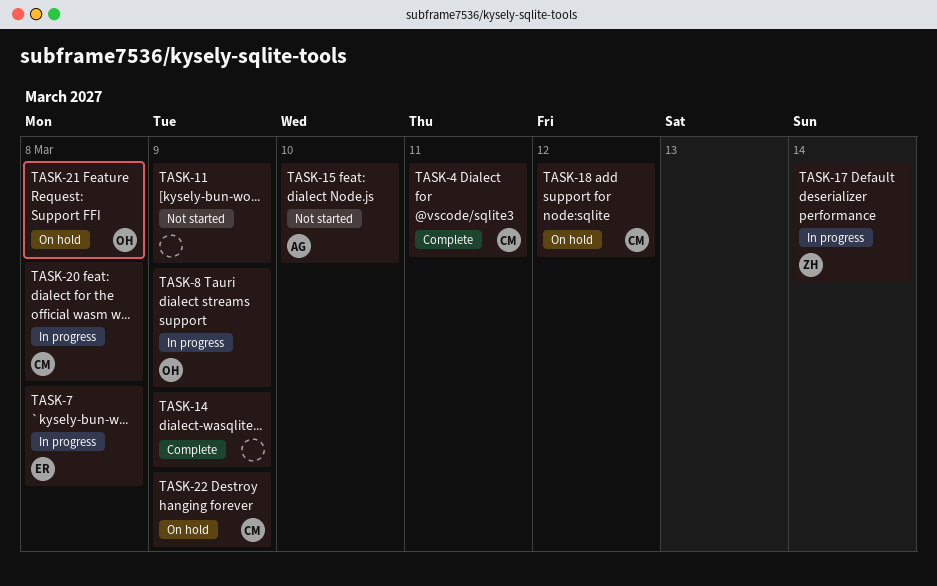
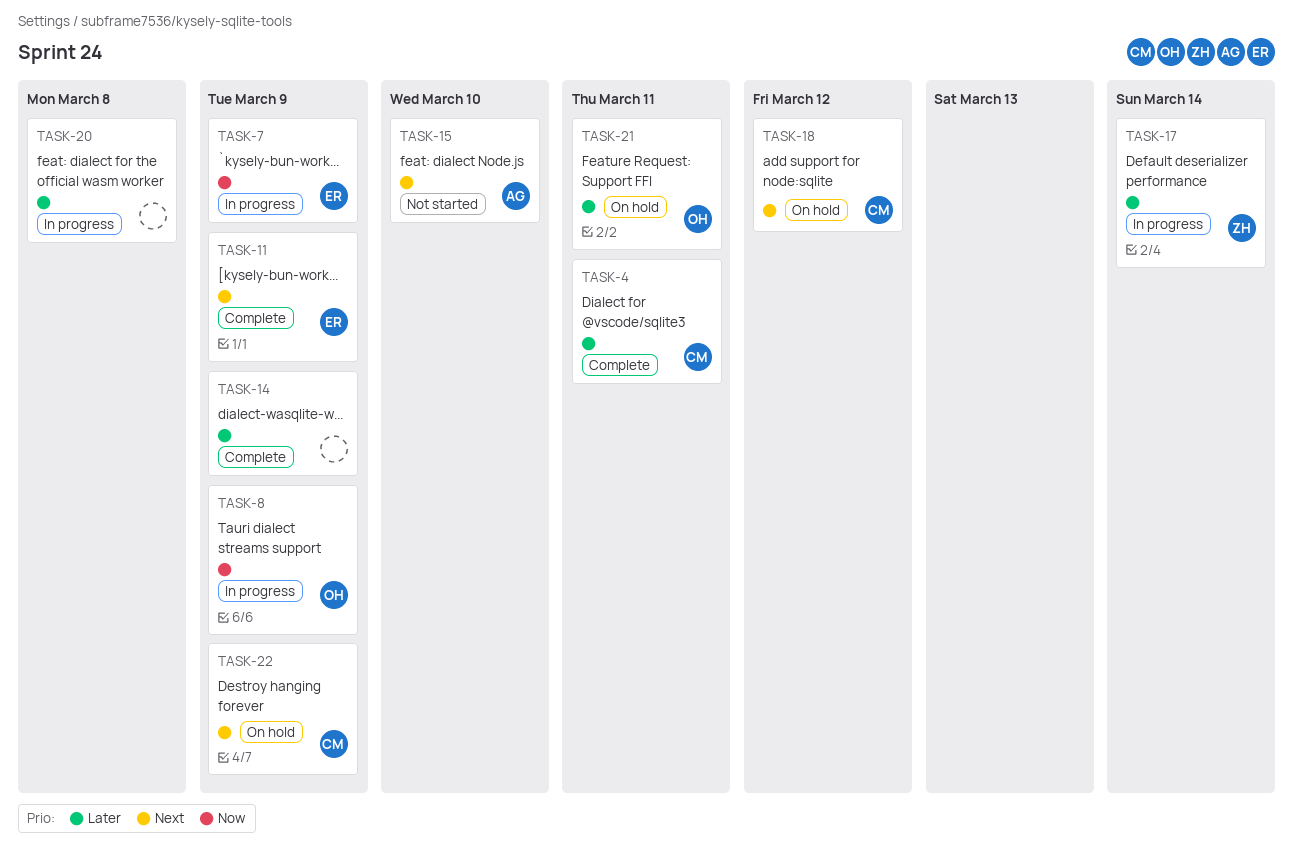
TASK-7, due: Mar 8 -> Mar 9
TASK-11, status: Not started -> Complete
TASK-11, owner: none -> ER
TASK-20, owner: CM -> none
TASK-21, due: Mar 8 -> Mar 11

